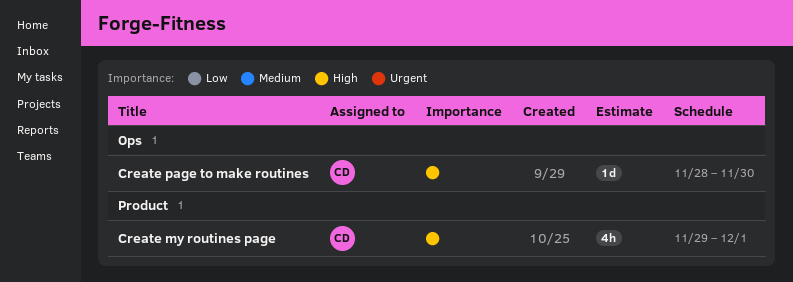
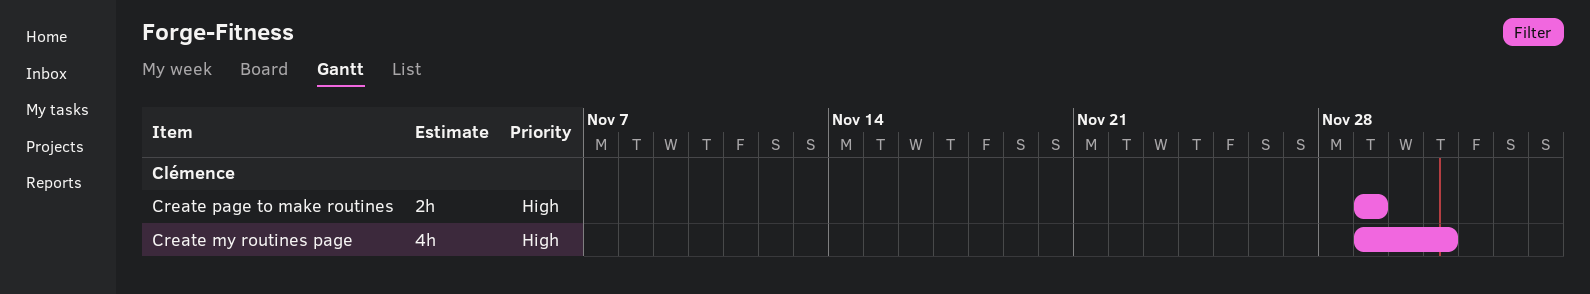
Create page to make routines, estimate: 1d -> 2h
Create page to make routines, start: Nov 28 -> Nov 29
Create page to make routines, due: Nov 30 -> Nov 29

